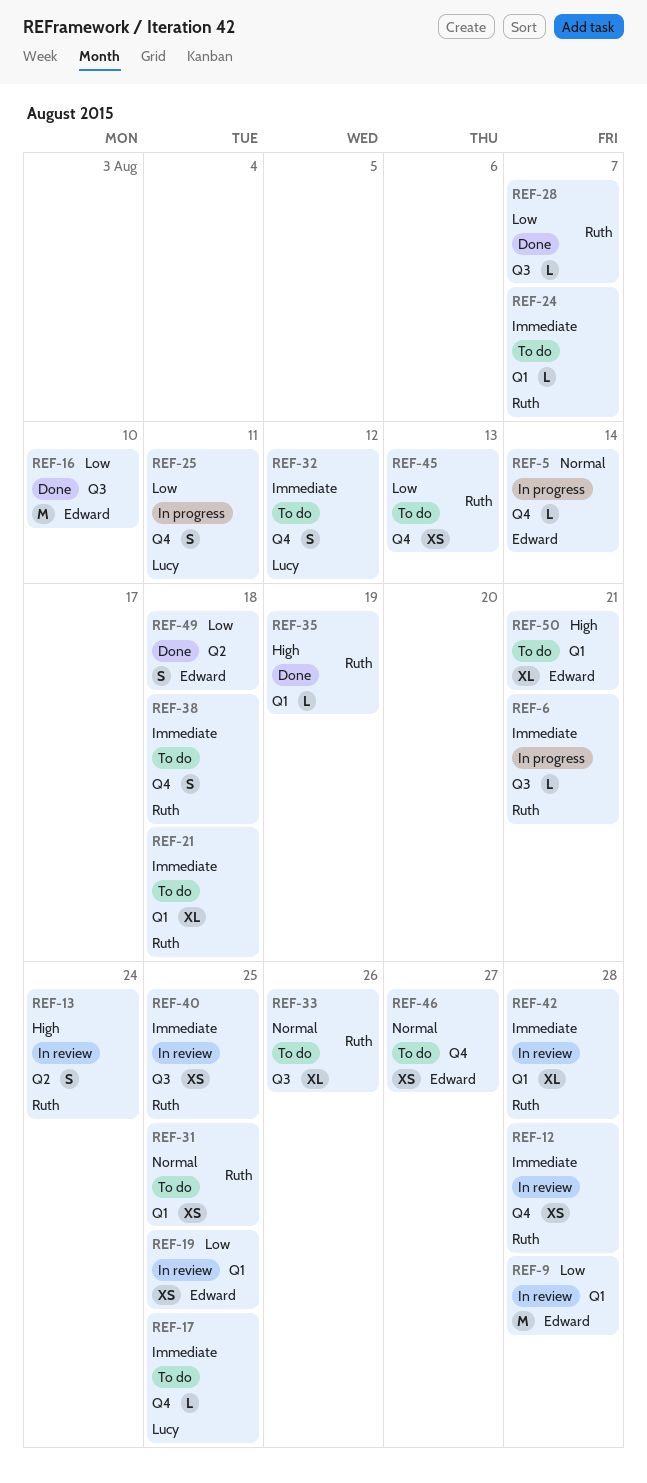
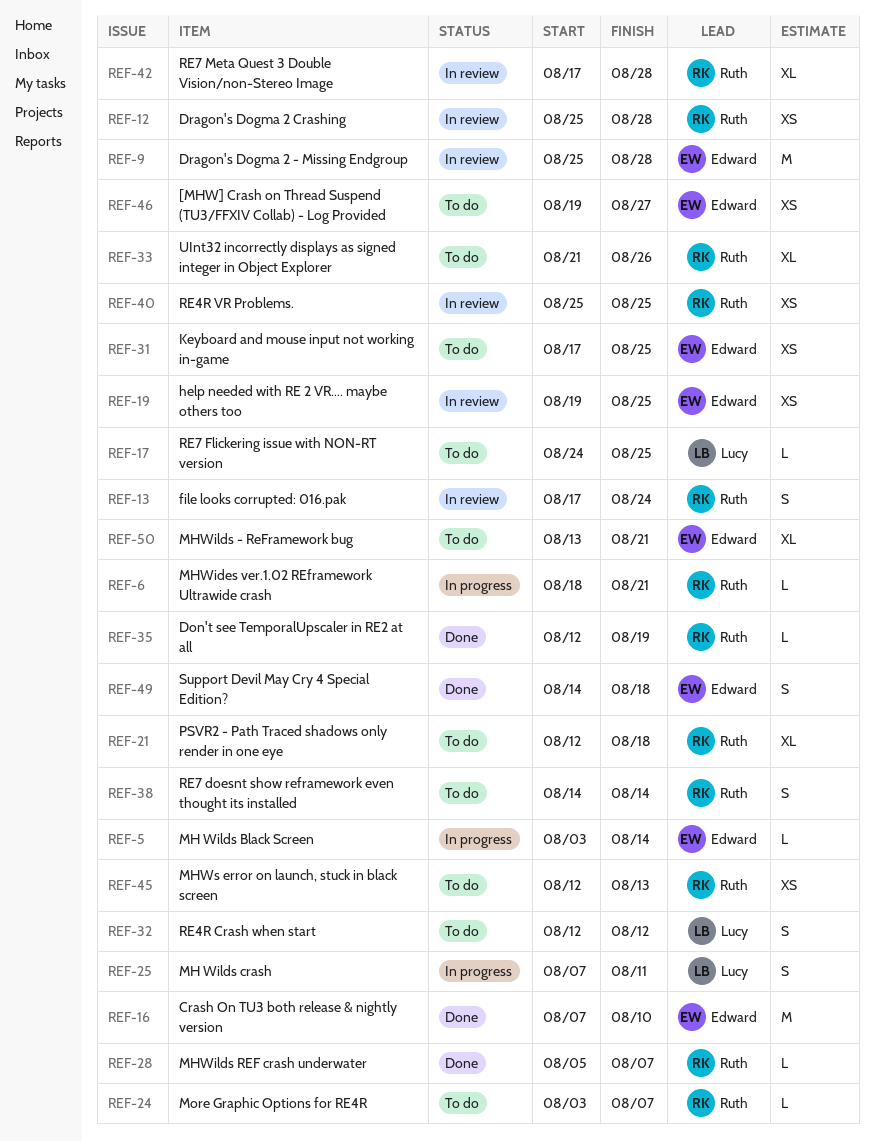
REF-31, owner: Ruth -> Edward
REF-38, due: Aug 18 -> Aug 14

